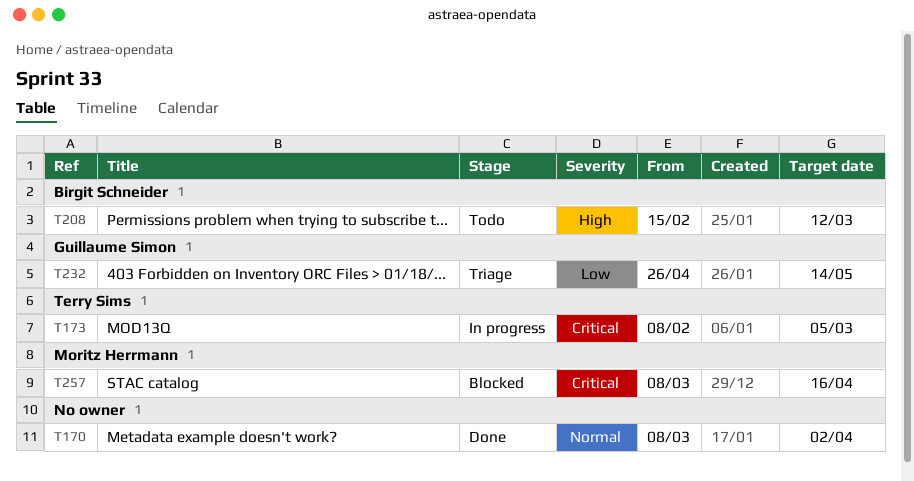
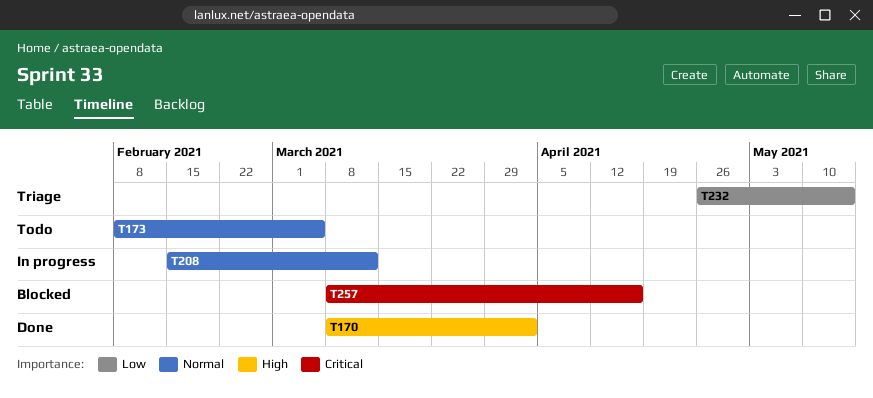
T170, priority: Normal -> High
T173, status: In progress -> Todo
T173, priority: Critical -> Normal
T208, status: Todo -> In progress
T208, priority: High -> Normal

